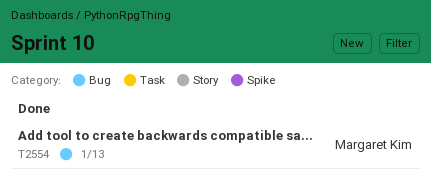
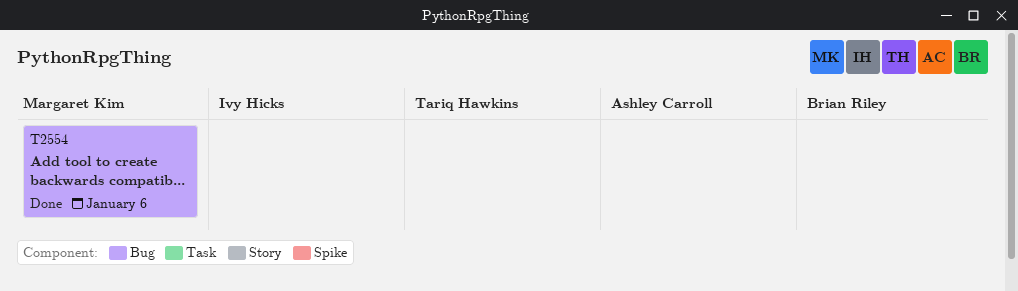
T2554, due: Jan 13 -> Jan 6

